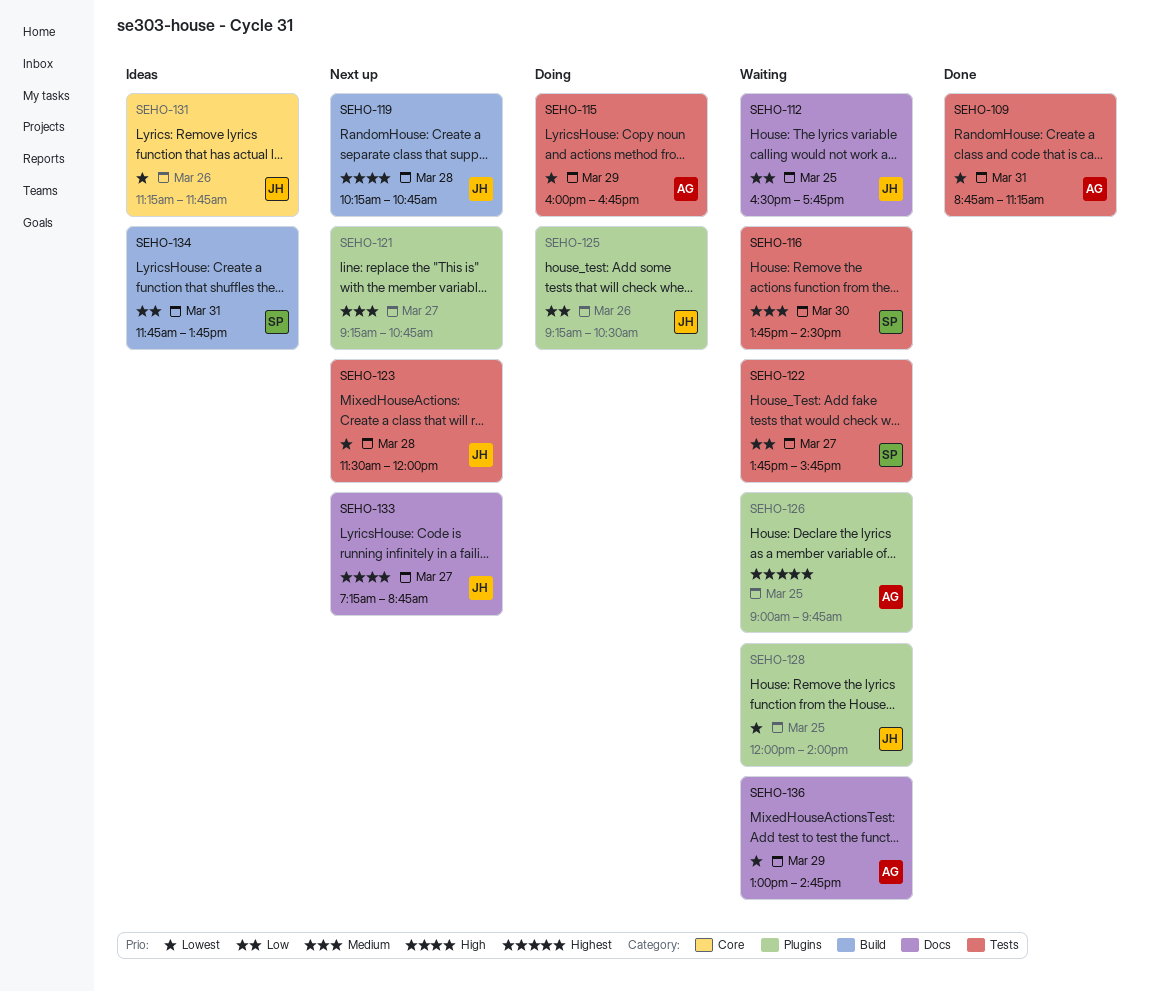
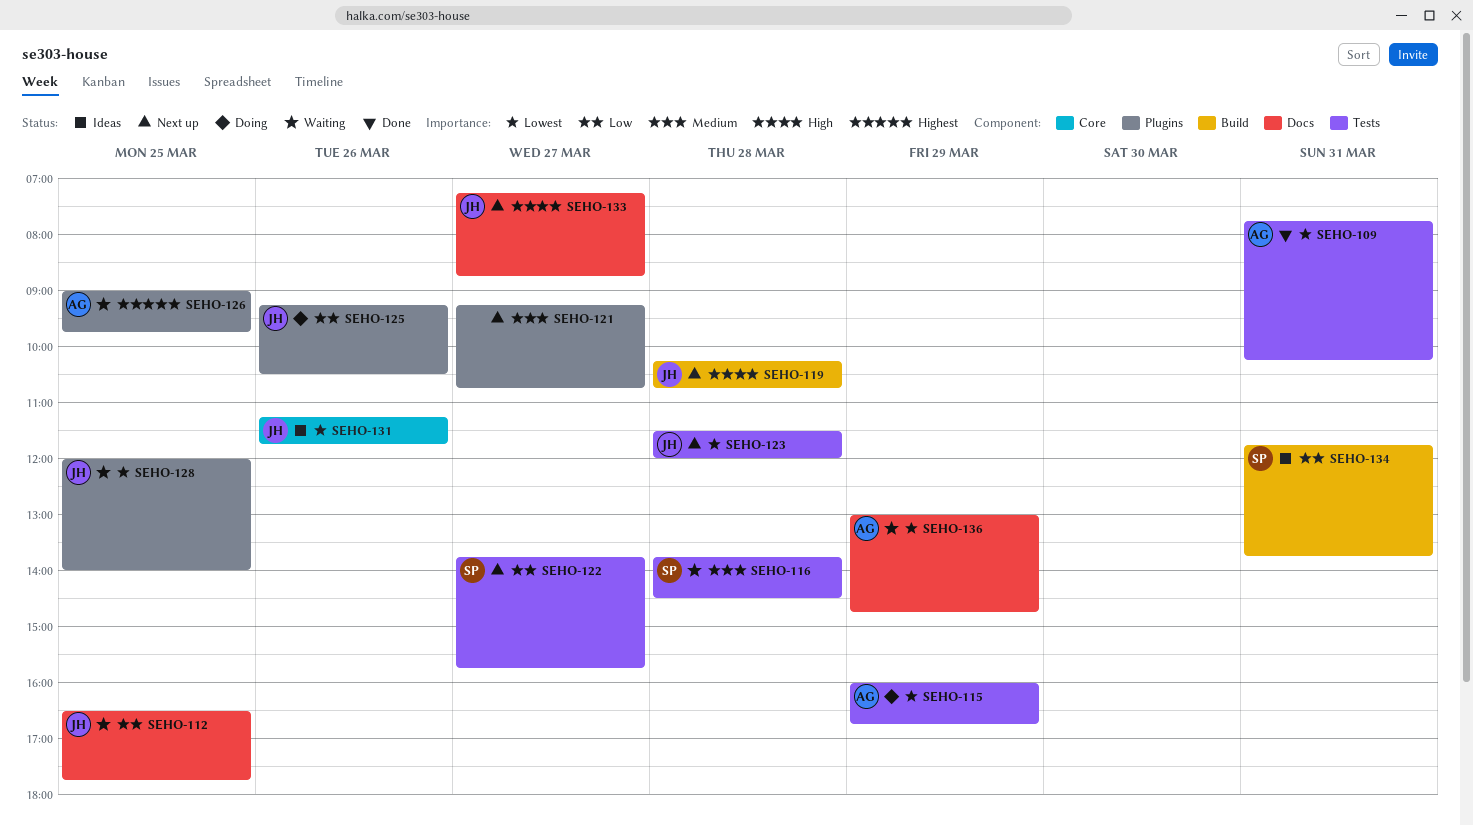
SEHO-109, begins: 08:45 -> 07:45
SEHO-109, ends: 11:15 -> 10:15
SEHO-116, day: Mar 30 -> Mar 28
SEHO-122, status: Waiting -> Next up

